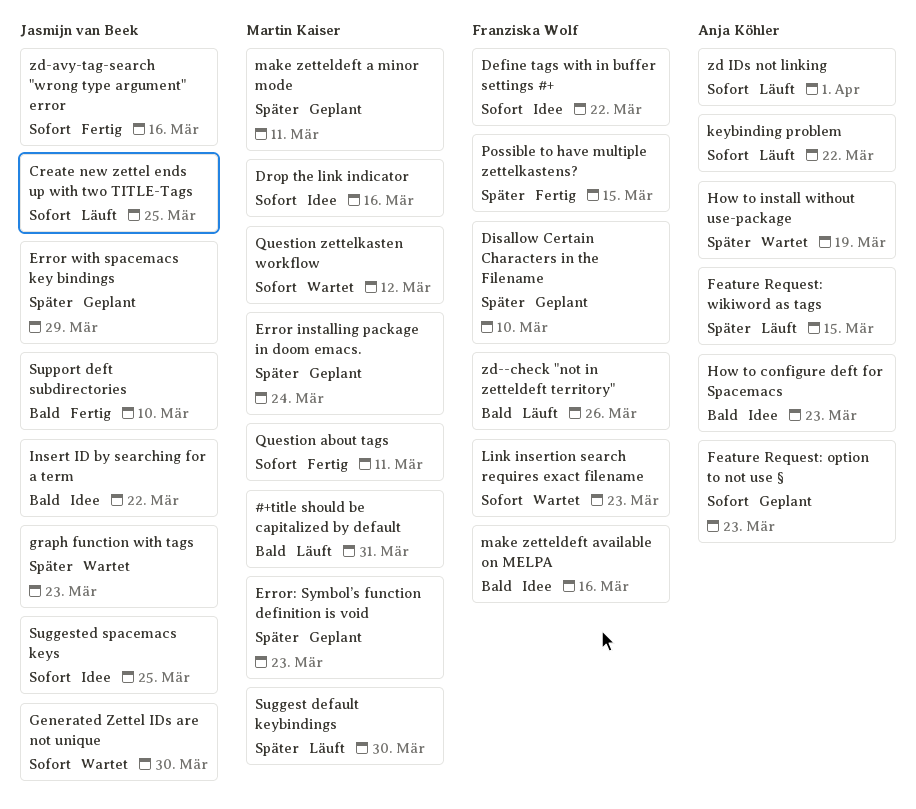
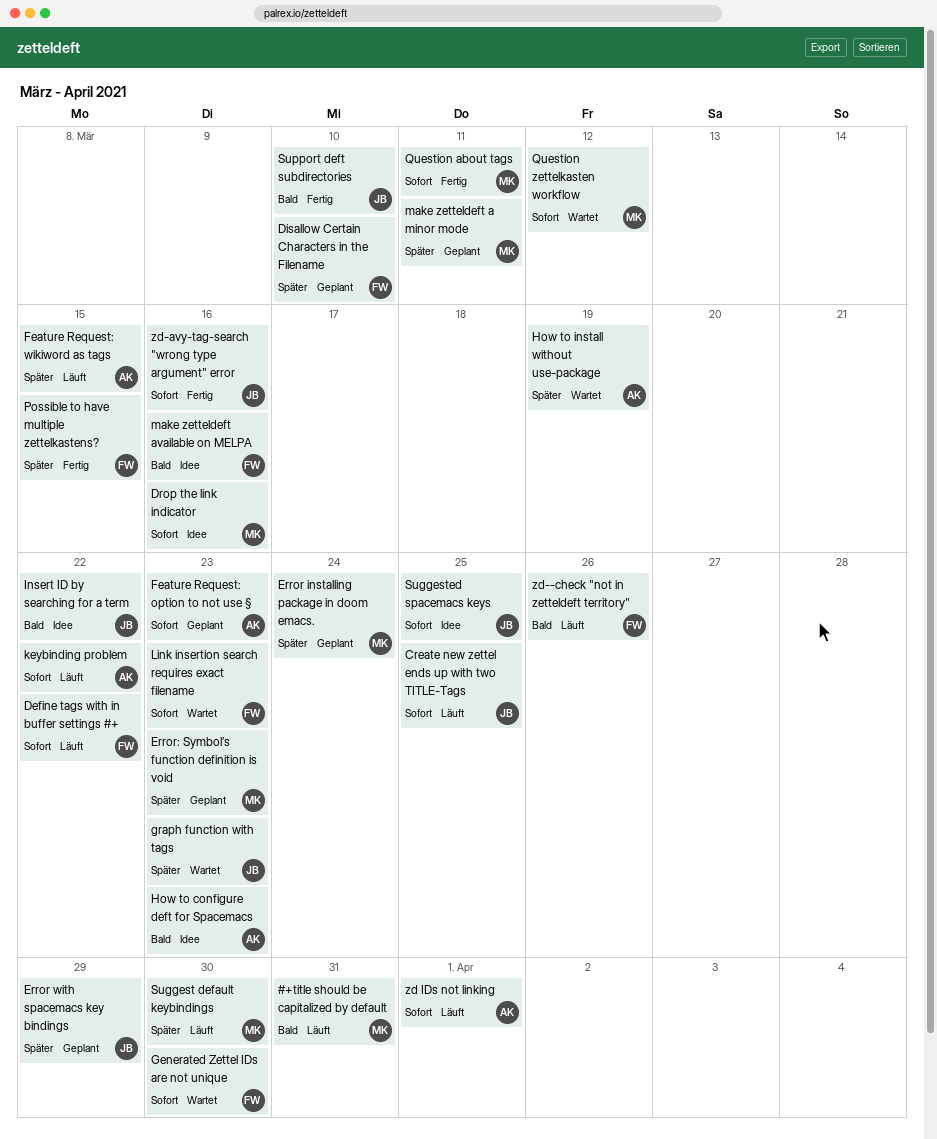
Define tags with in buffer settings #+, status: Idee -> Läuft
Generated Zettel IDs are not unique, owner: Jasmijn van Beek -> Franziska Wolf

